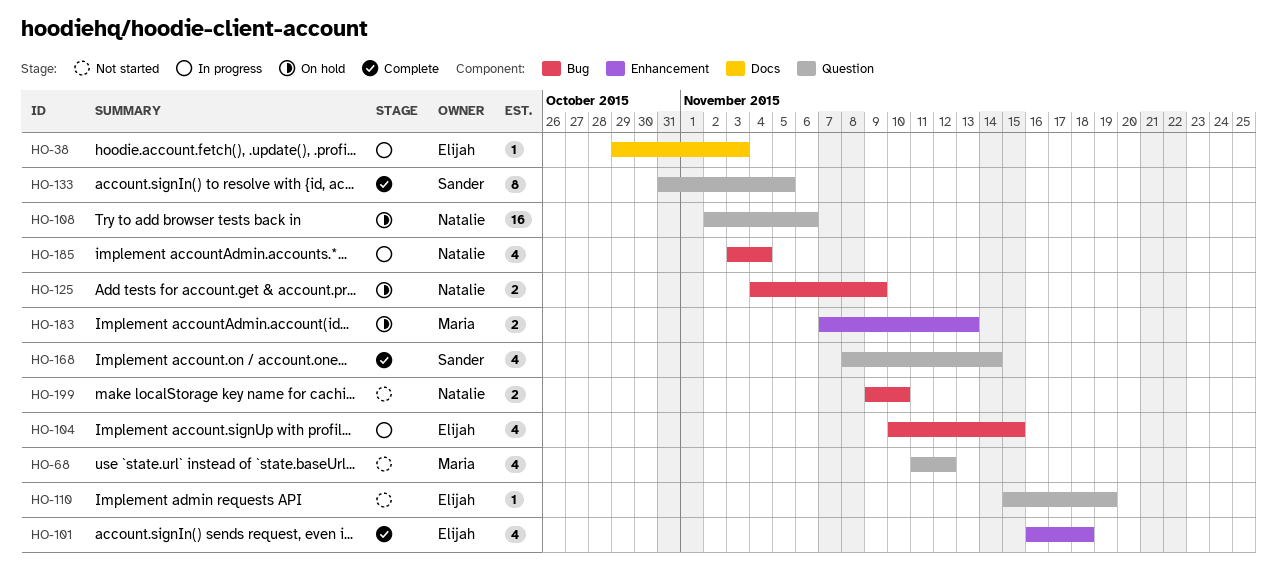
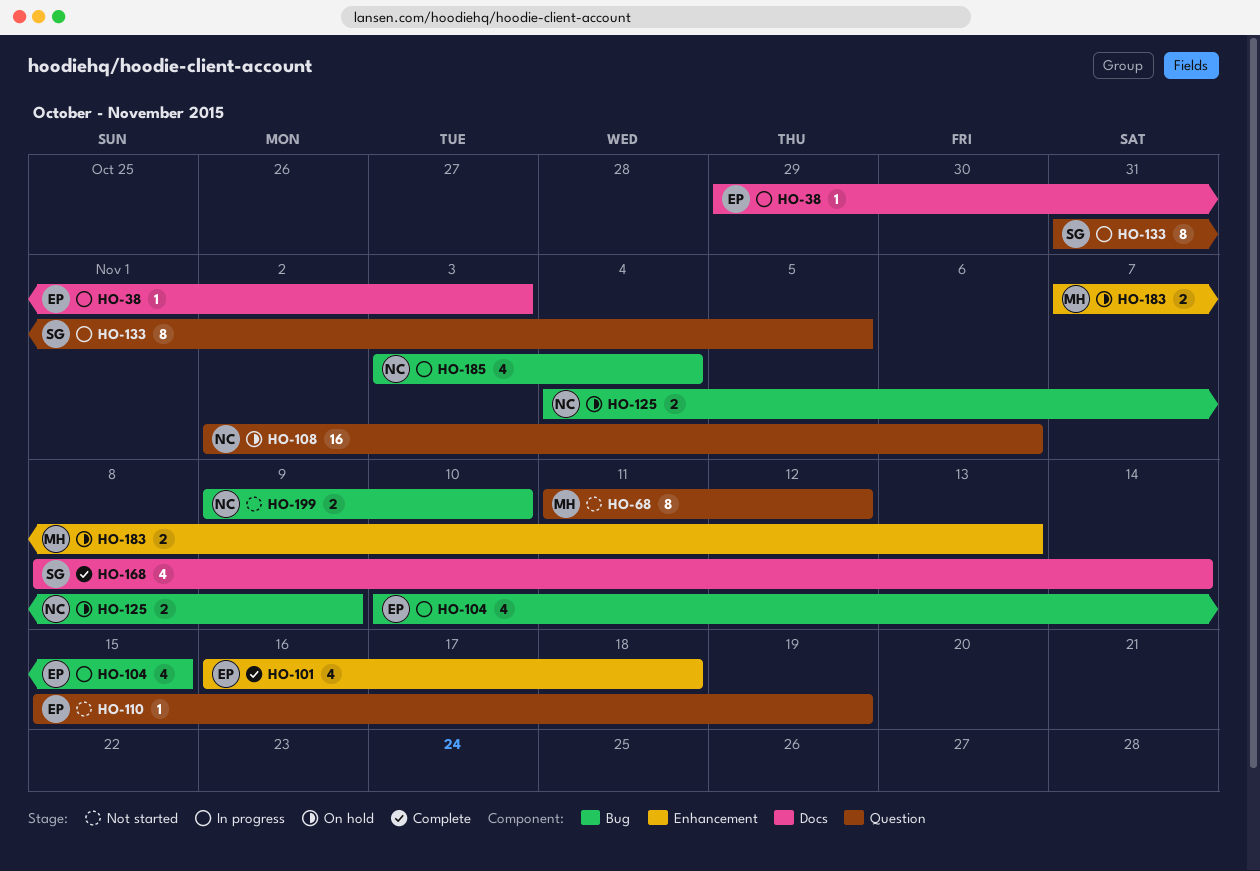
HO-68, estimate: 4 -> 8
HO-133, status: Complete -> In progress
HO-168, label: Question -> Docs

